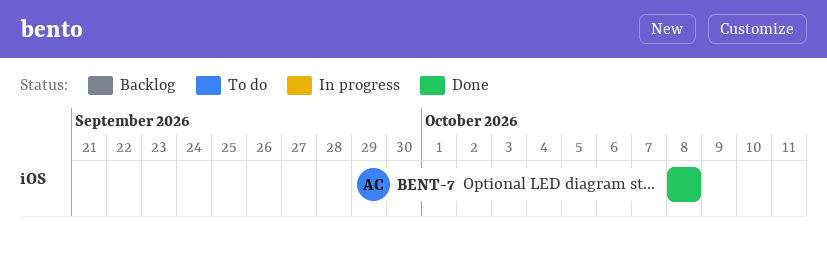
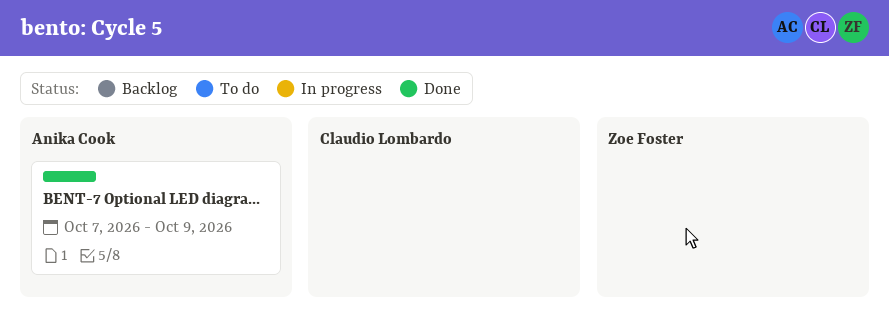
BENT-7, start: Oct 8 -> Oct 7
BENT-7, due: Oct 8 -> Oct 9

